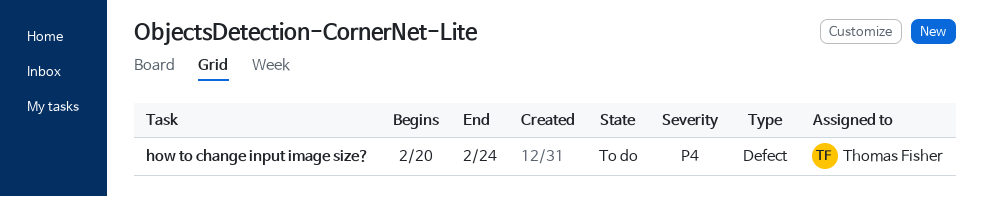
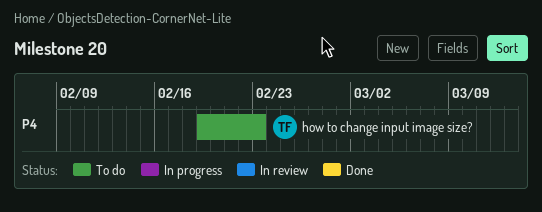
how to change input image size?, start: Feb 20 -> Feb 19
how to change input image size?, due: Feb 24 -> Feb 23

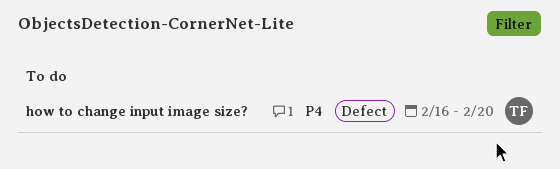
how to change input image size?, start: Feb 19 -> Feb 16
how to change input image size?, due: Feb 23 -> Feb 20

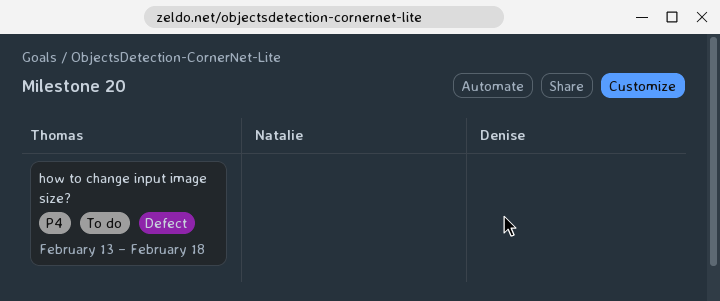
how to change input image size?, start: Feb 16 -> Feb 13
how to change input image size?, due: Feb 20 -> Feb 18

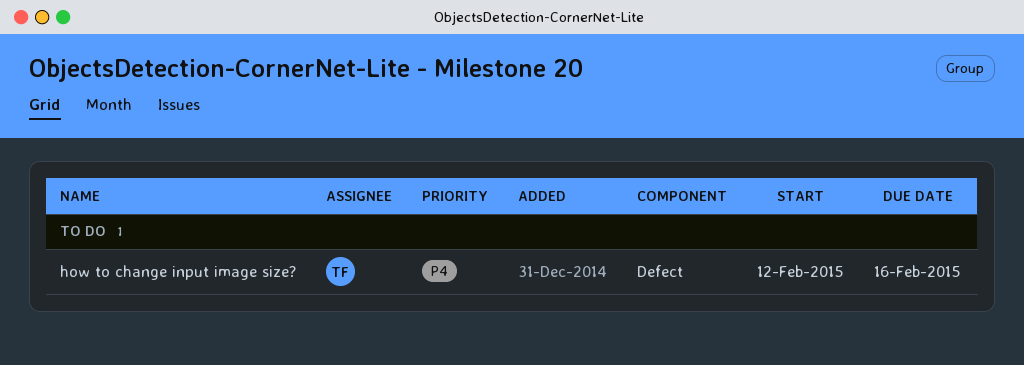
how to change input image size?, start: Feb 13 -> Feb 12
how to change input image size?, due: Feb 18 -> Feb 16

